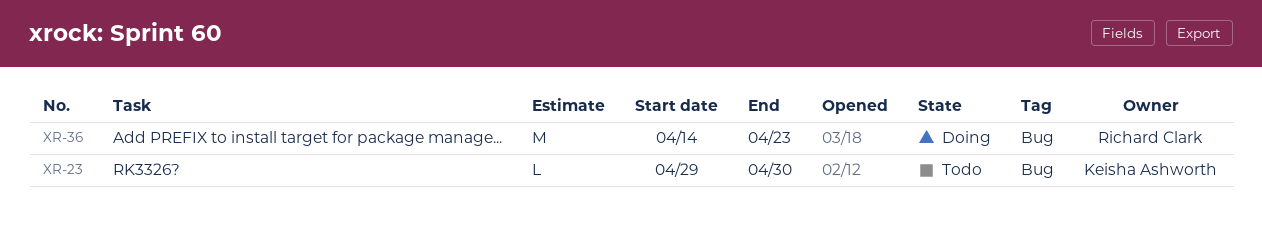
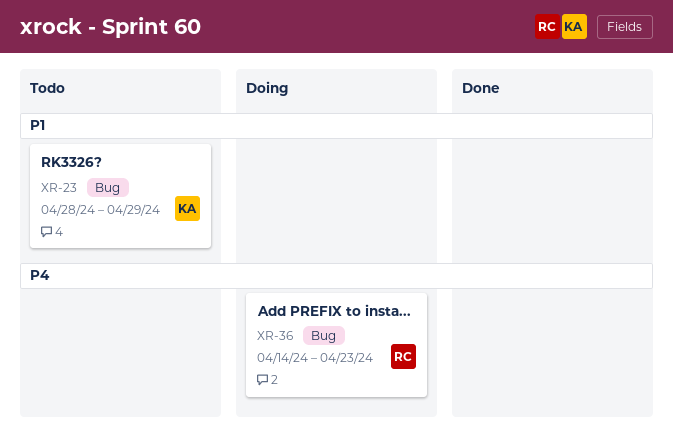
XR-23, start: Apr 29 -> Apr 28
XR-23, due: Apr 30 -> Apr 29

